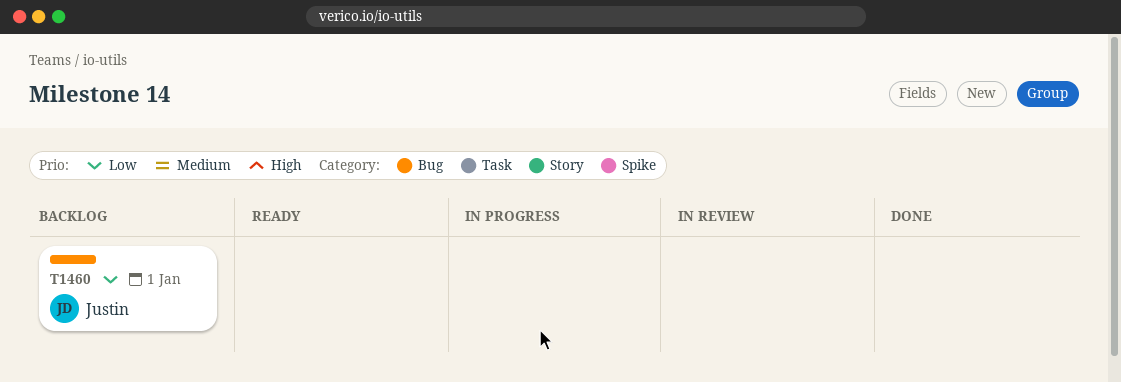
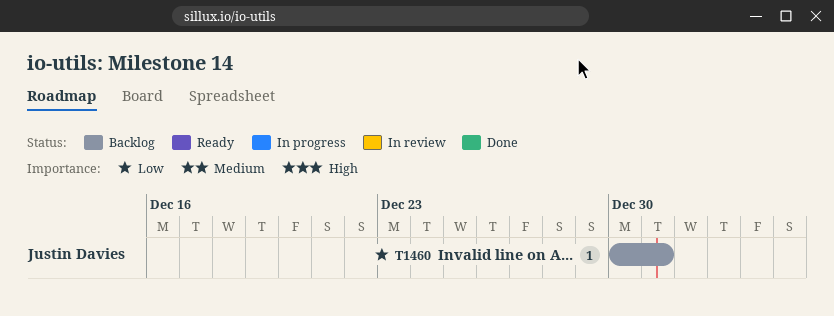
T1460, due: Jan 1 -> Dec 31

